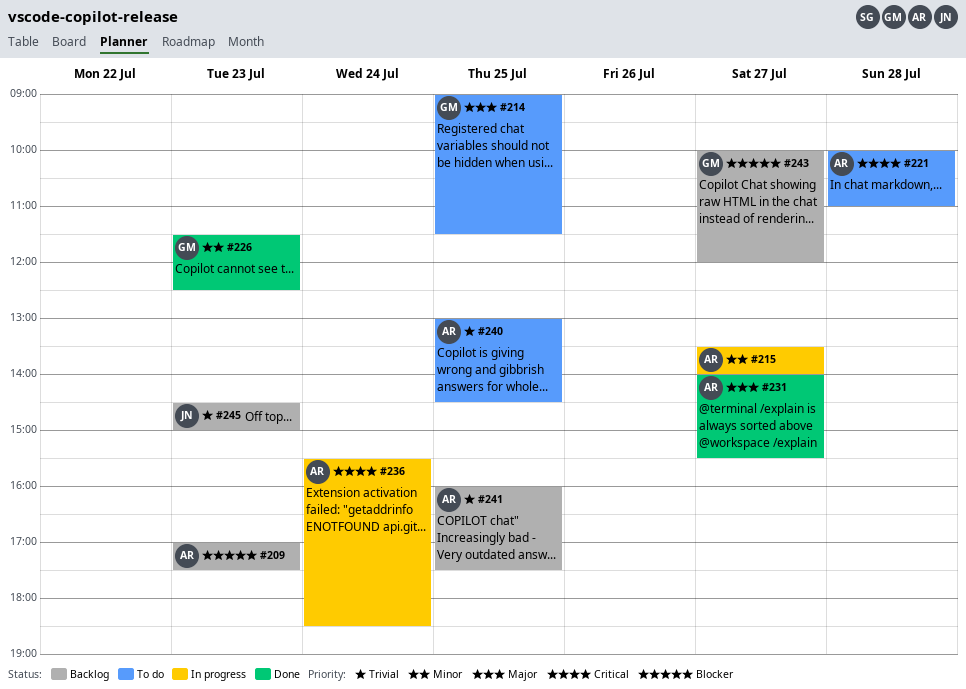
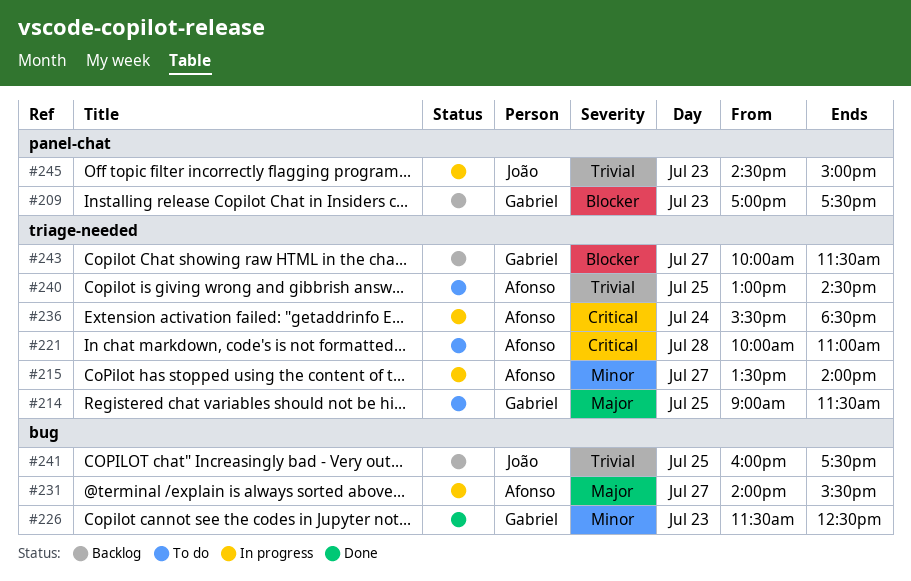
#209, owner: Afonso -> Gabriel
#231, status: Done -> In progress
#241, owner: Afonso -> João
#243, ends: 12:00 -> 11:30
#245, status: Backlog -> In progress

